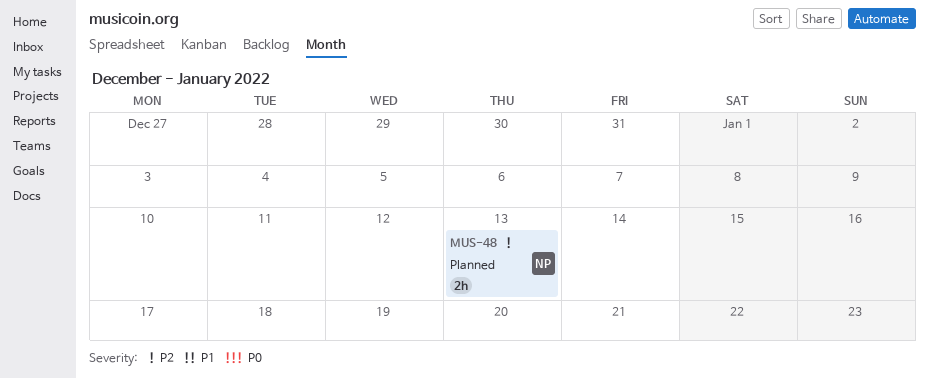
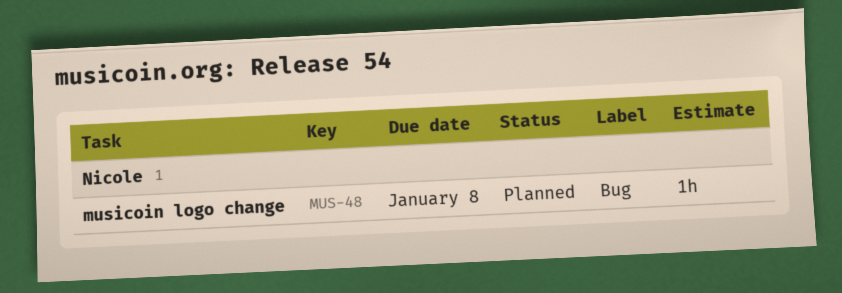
MUS-48, estimate: 2h -> 1h
MUS-48, due: Jan 13 -> Jan 8

